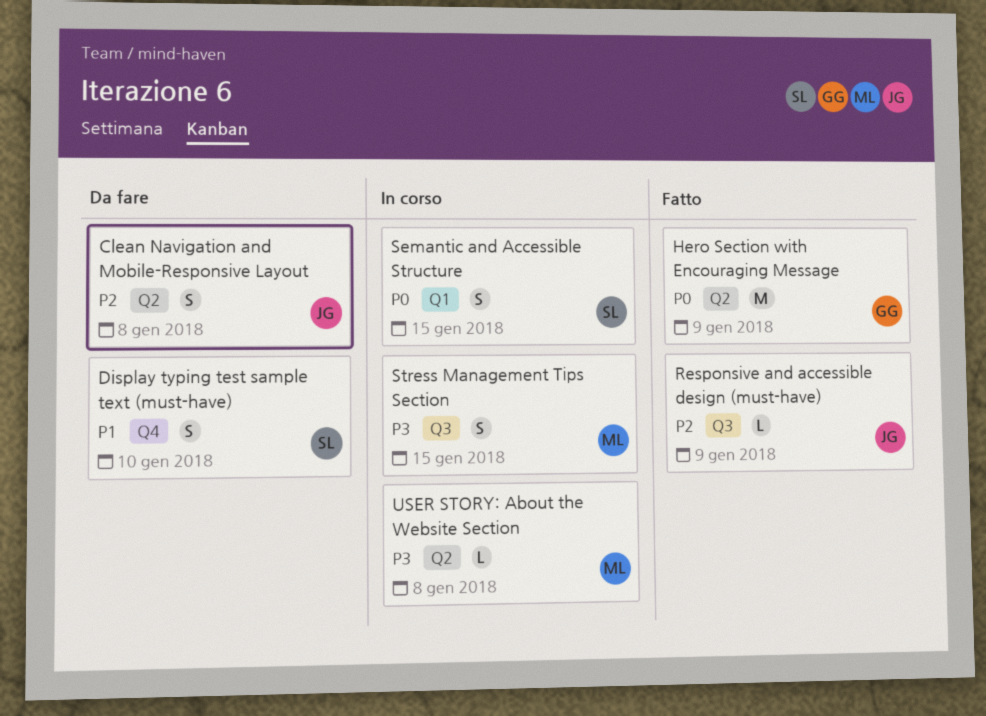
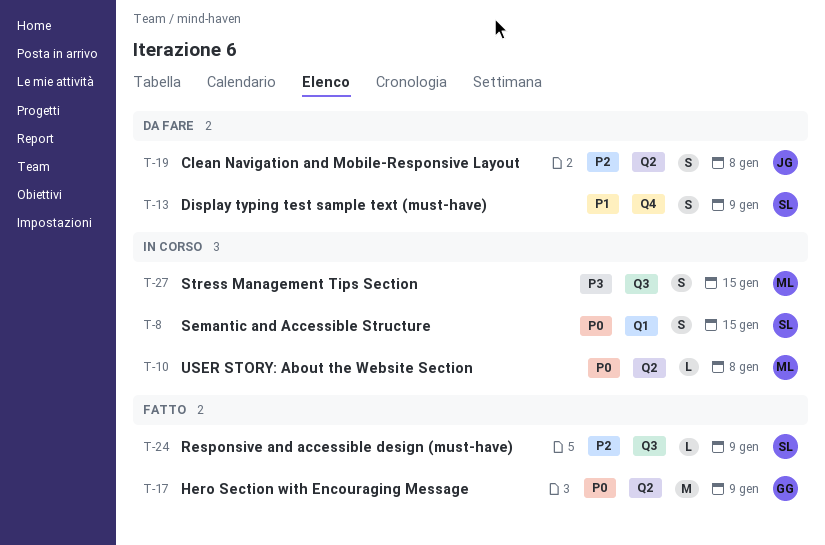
Display typing test sample text (must-have), due: Jan 10 -> Jan 9
Responsive and accessible design (must-have), owner: JG -> SL
USER STORY: About the Website Section, priority: P3 -> P0

